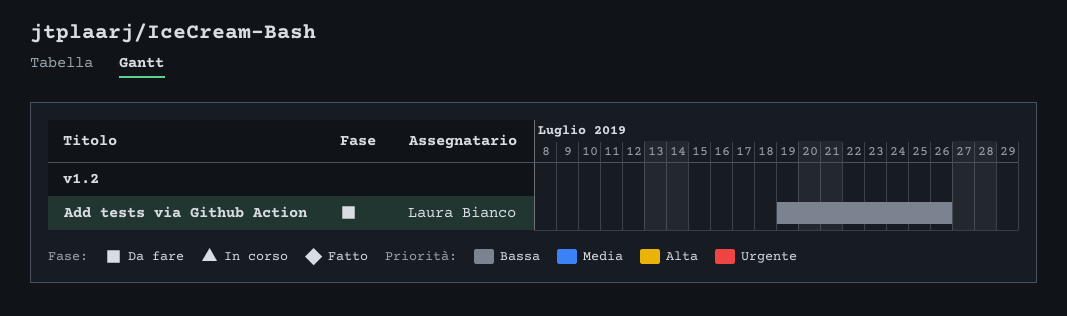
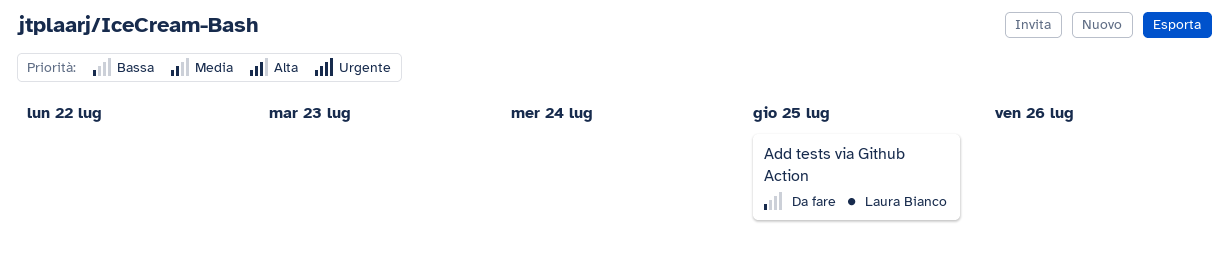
Add tests via Github Action, due: Jul 26 -> Jul 25

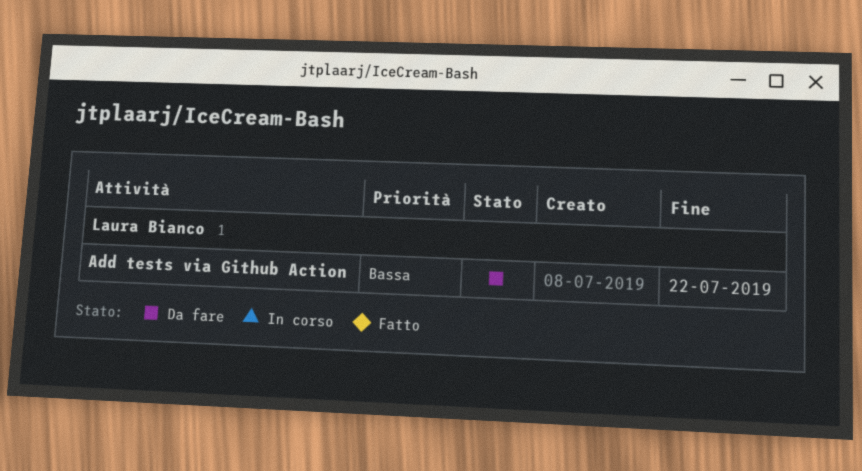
Add tests via Github Action, due: Jul 25 -> Jul 22

